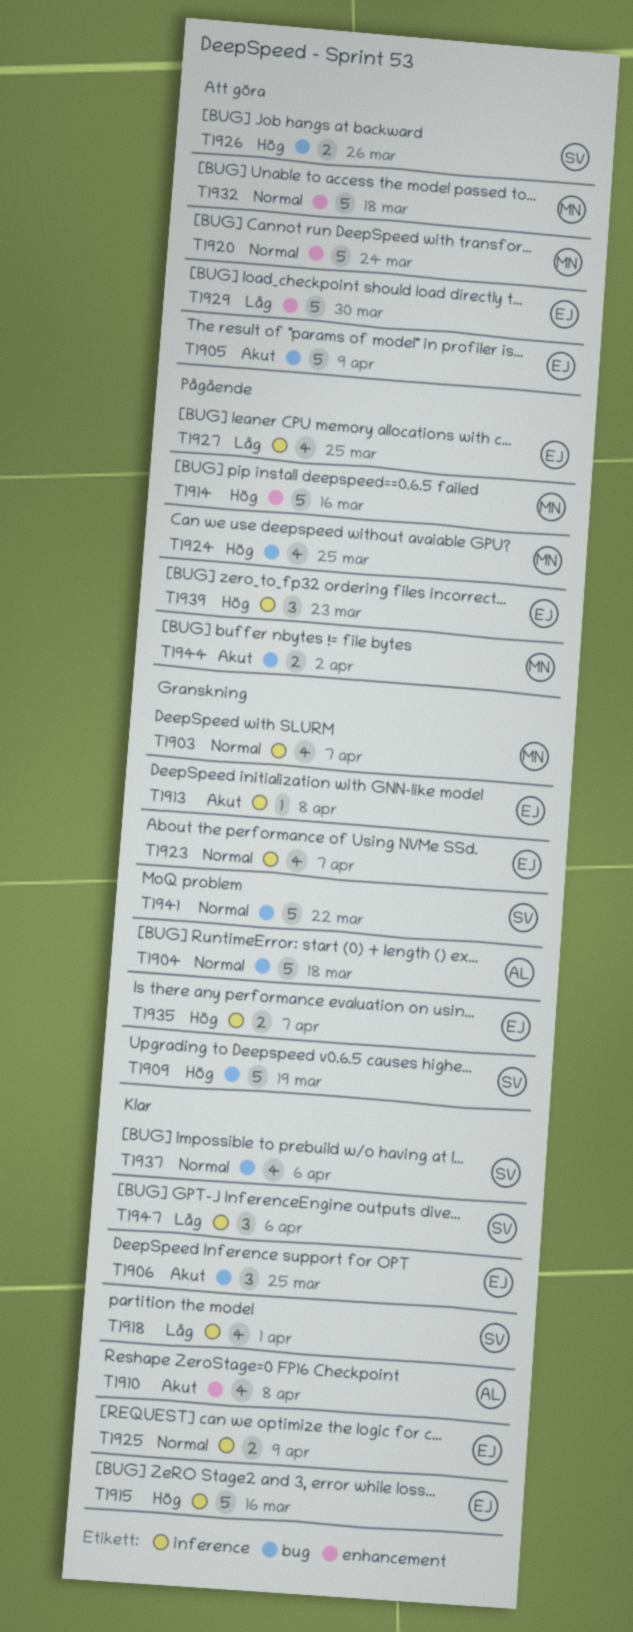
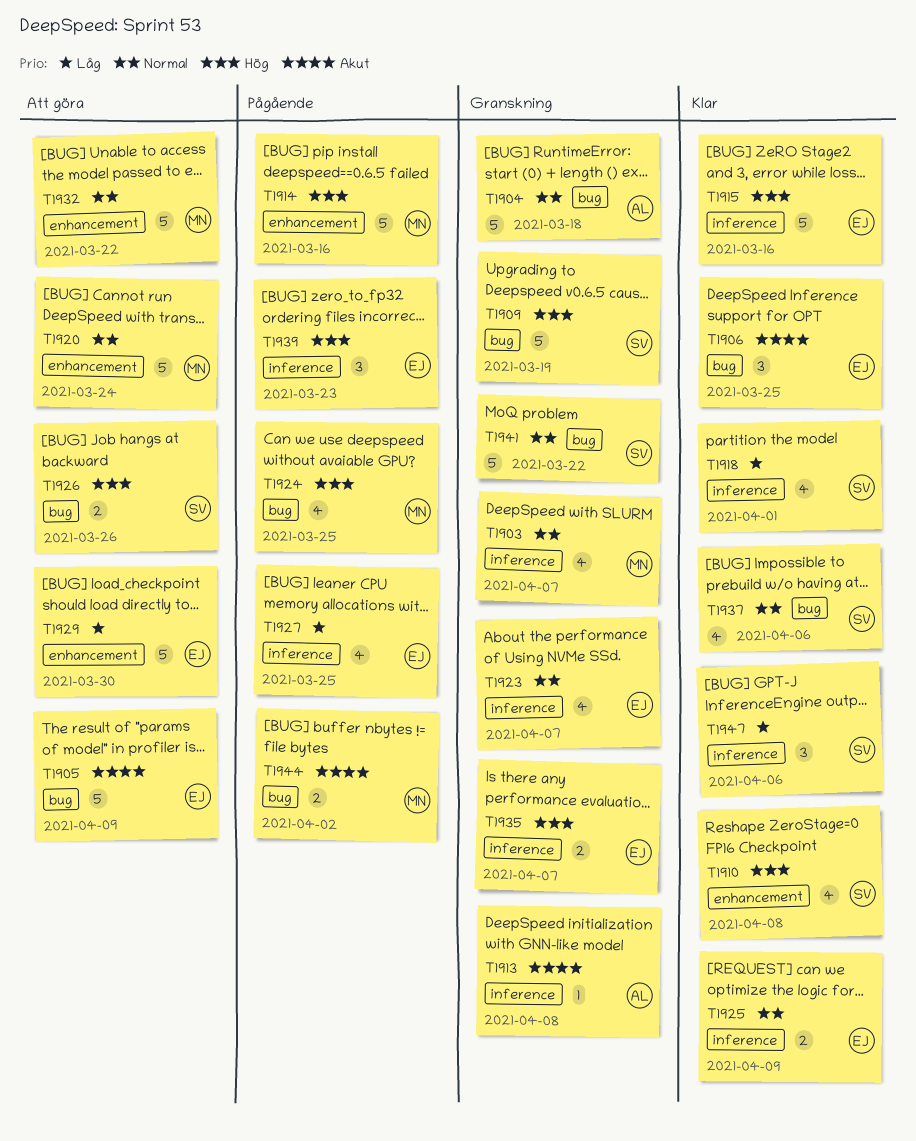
T1910, owner: AL -> SV
T1910, priority: Akut -> Hög
T1913, owner: EJ -> AL
T1932, due: Mar 18 -> Mar 22

